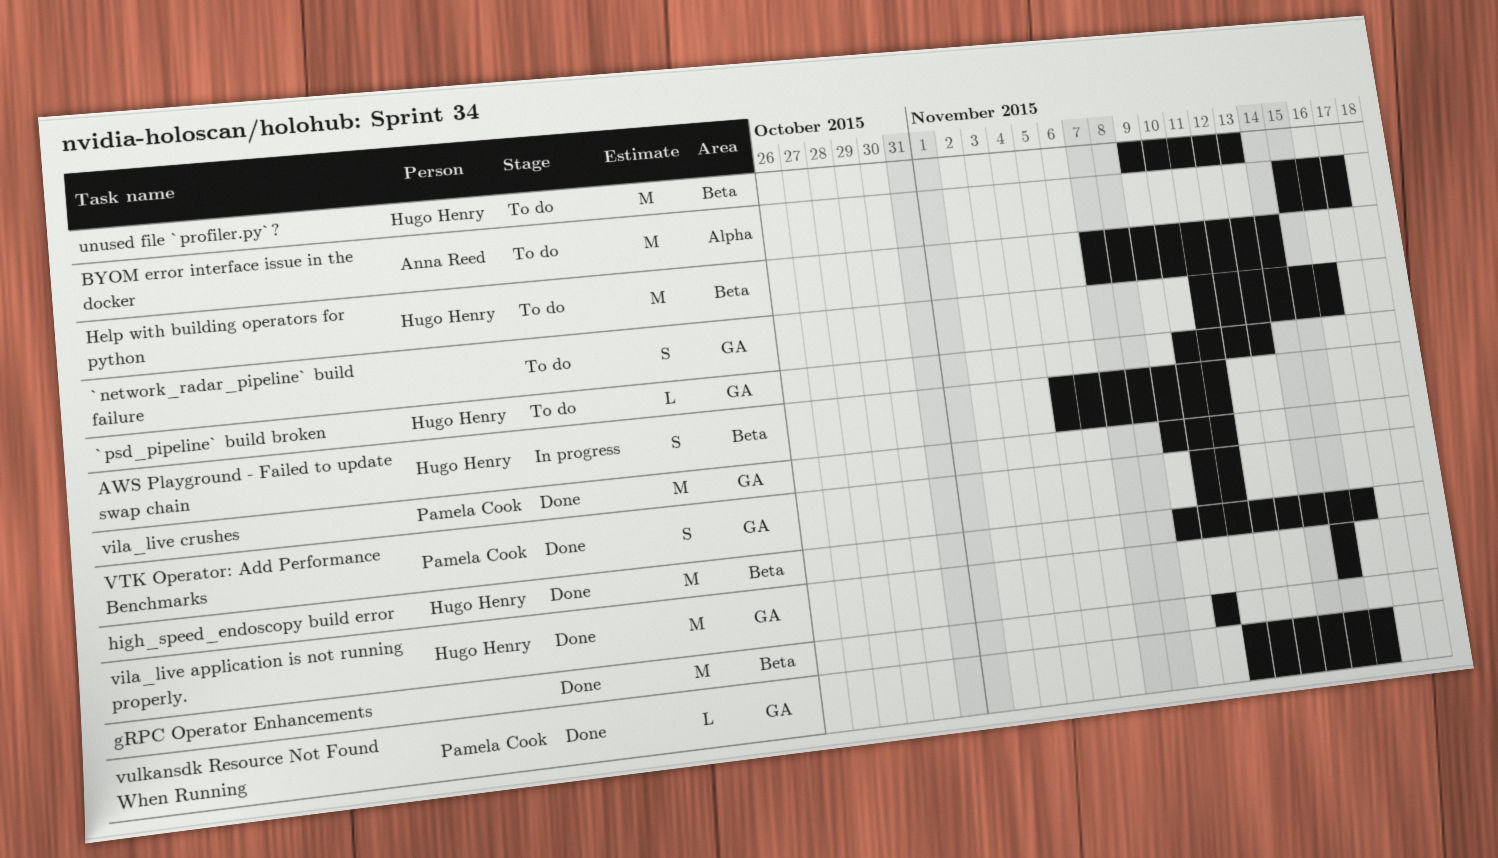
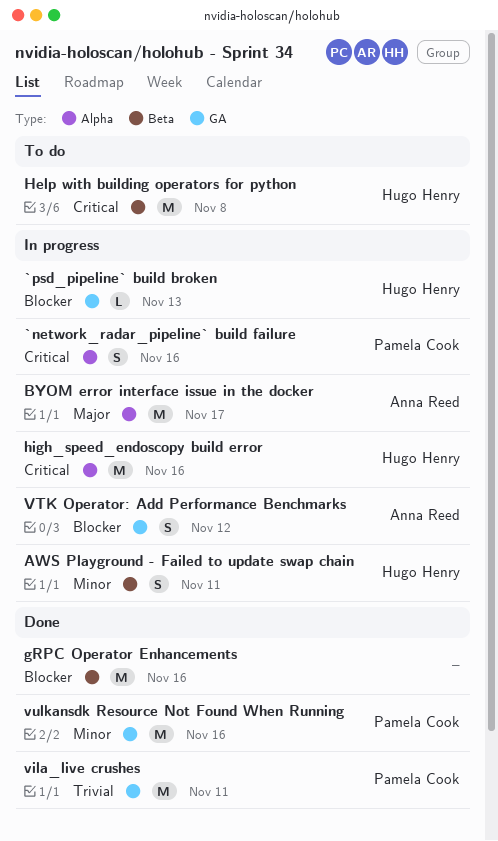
`network_radar_pipeline` build failure, status: To do -> In progress
`network_radar_pipeline` build failure, owner: none -> Pamela Cook
`network_radar_pipeline` build failure, label: GA -> Alpha
`psd_pipeline` build broken, status: To do -> In progress
BYOM error interface issue in the docker, status: To do -> In progress
gRPC Operator Enhancements, due: Nov 10 -> Nov 16
Help with building operators for python, due: Nov 14 -> Nov 8
high_speed_endoscopy build error, status: Done -> In progress
high_speed_endoscopy build error, label: Beta -> Alpha
unused file `profiler.py`?: present -> none
vila_live application is not running properly.: present -> none
VTK Operator: Add Performance Benchmarks, status: Done -> In progress
VTK Operator: Add Performance Benchmarks, owner: Pamela Cook -> Anna Reed
VTK Operator: Add Performance Benchmarks, due: Nov 11 -> Nov 12
vulkansdk Resource Not Found When Running, estimate: L -> M

